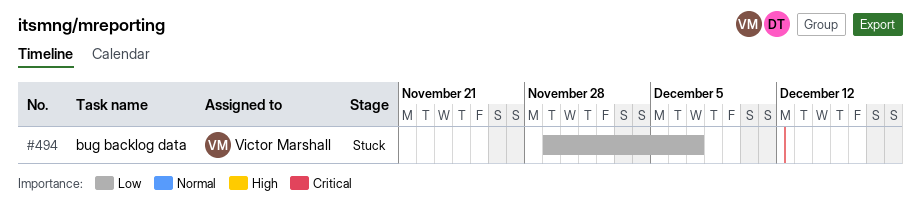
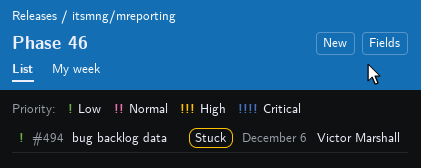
#494, due: Dec 7 -> Dec 6

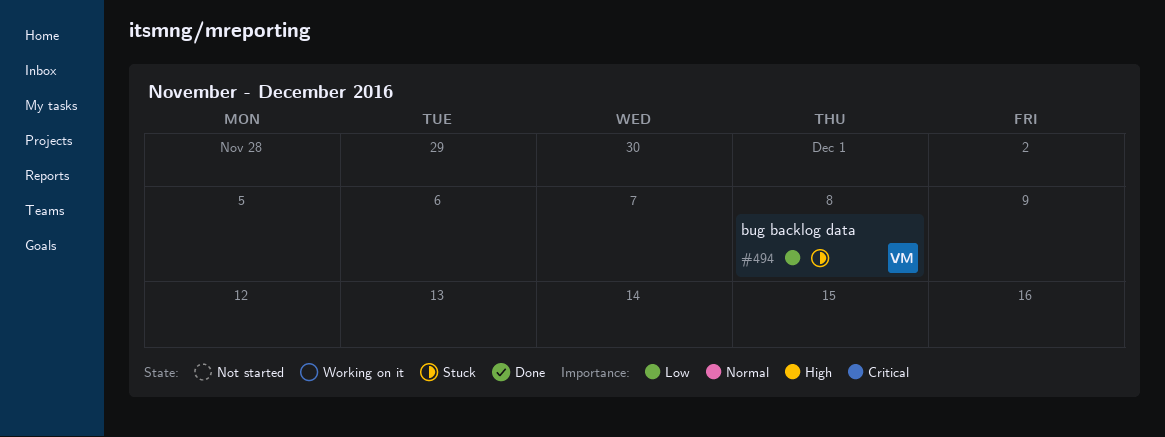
#494, due: Dec 6 -> Dec 8

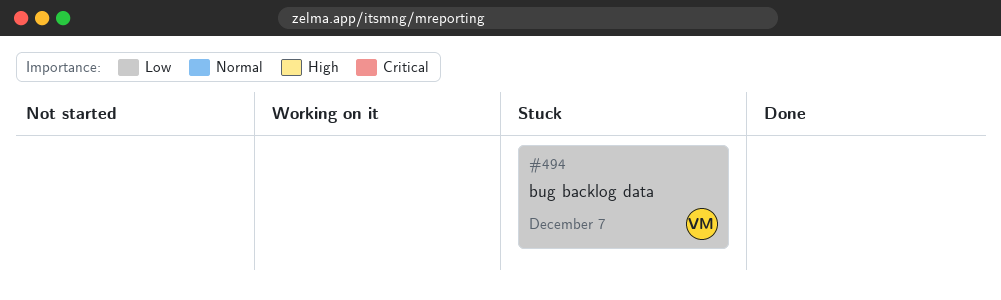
#494, due: Dec 8 -> Dec 7

